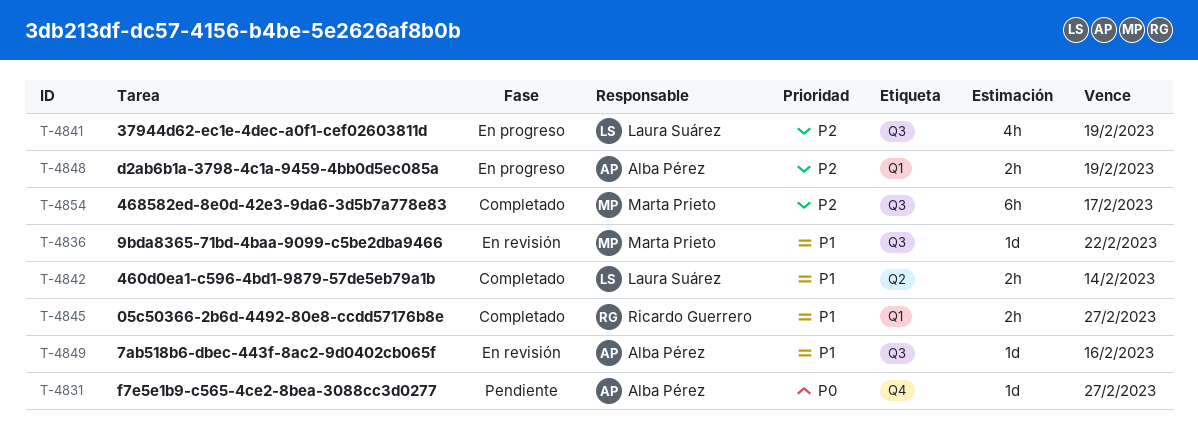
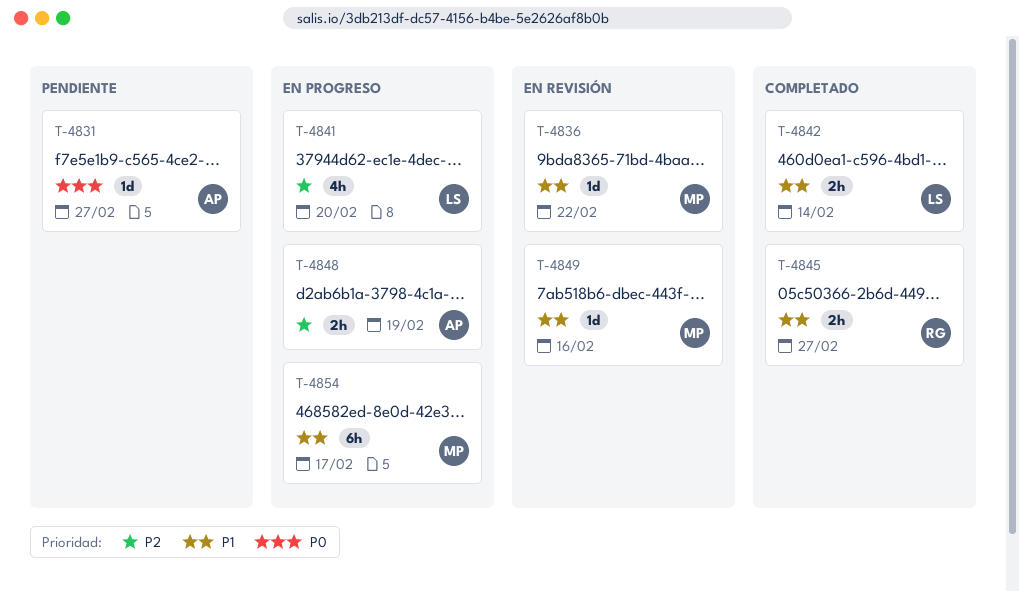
T-4841, due: Feb 19 -> Feb 20
T-4849, owner: Alba Pérez -> Marta Prieto
T-4854, status: Completado -> En progreso
T-4854, priority: P2 -> P1

